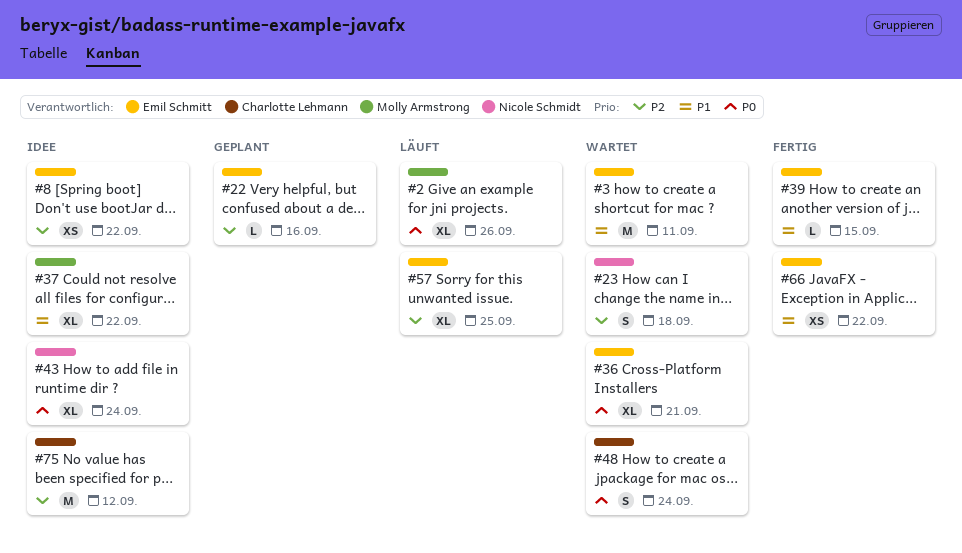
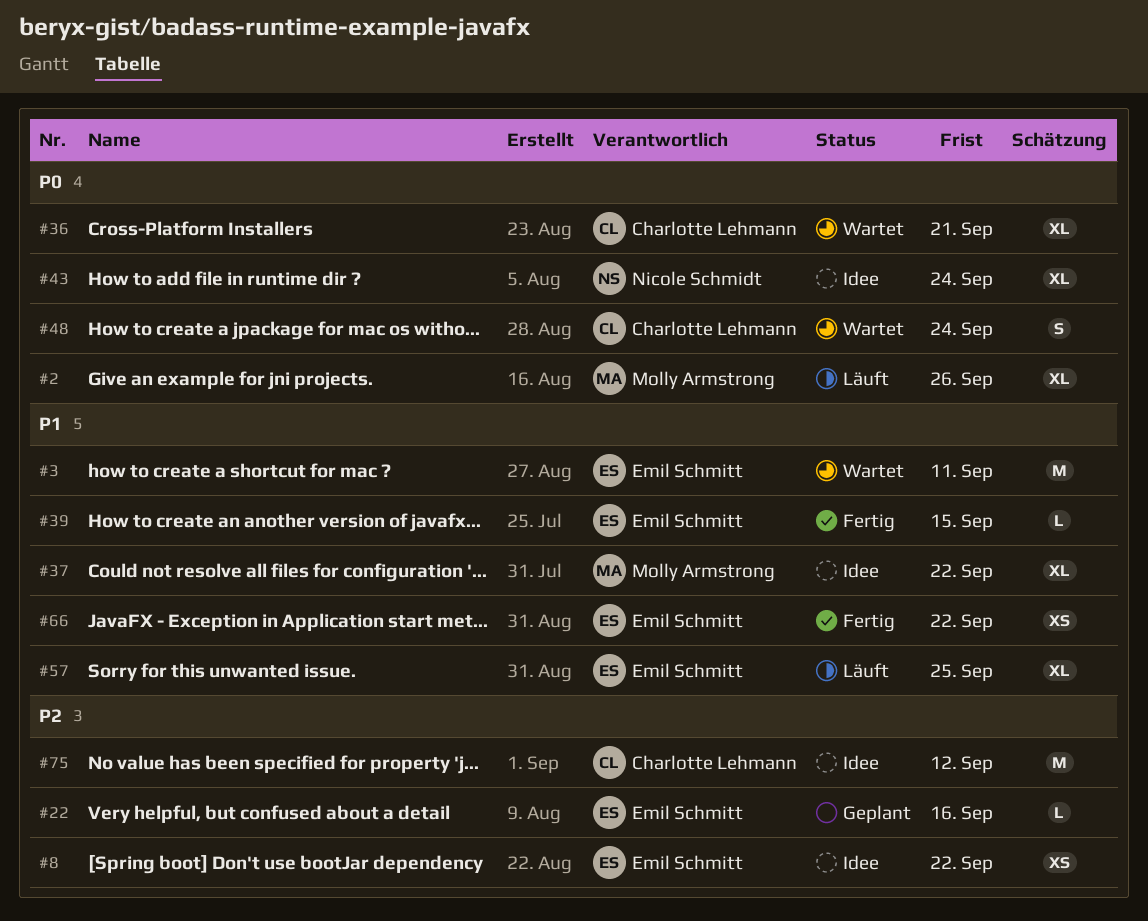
#23: present -> none
#36, owner: Emil Schmitt -> Charlotte Lehmann
#57, priority: P2 -> P1

